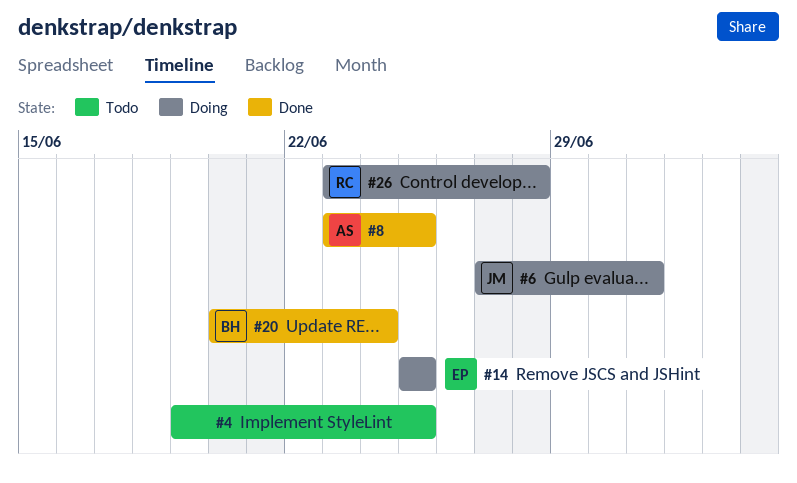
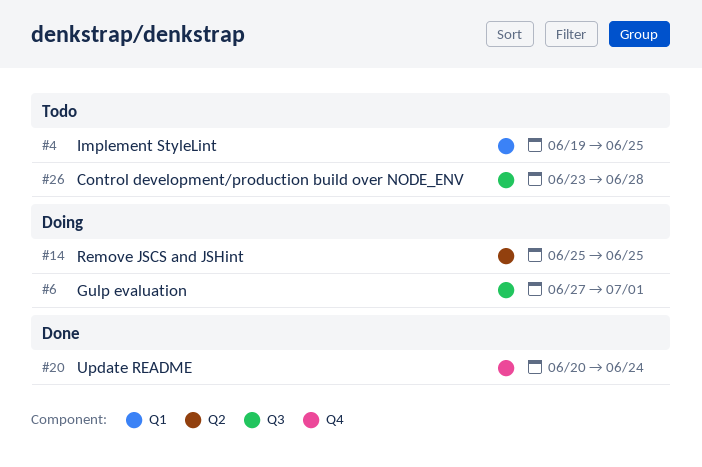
#8: present -> none
#26, status: Doing -> Todo

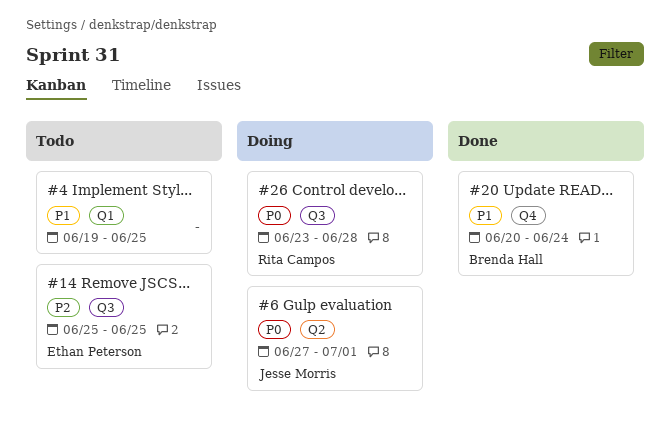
#6, label: Q3 -> Q2
#14, status: Doing -> Todo
#14, label: Q2 -> Q3
#26, status: Todo -> Doing

